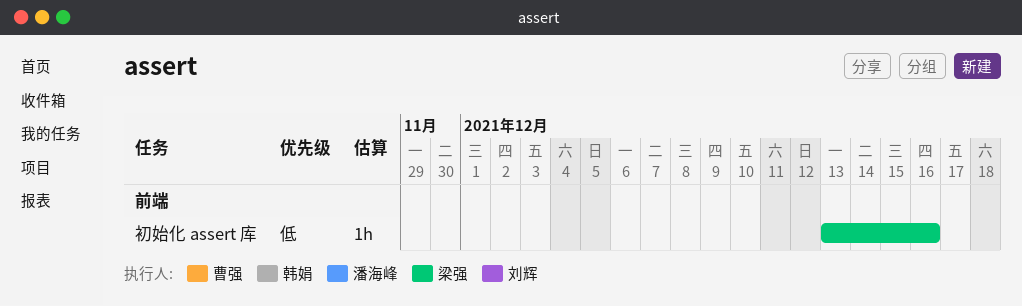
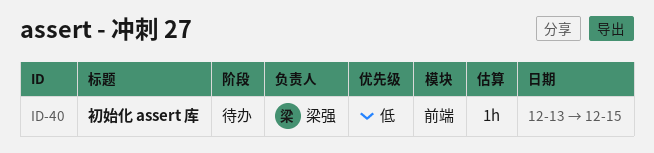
初始化 assert 库, due: Dec 16 -> Dec 15

